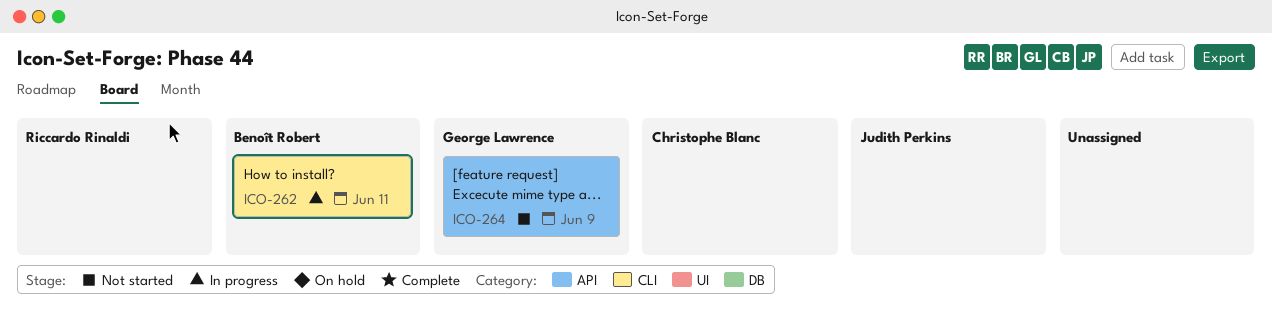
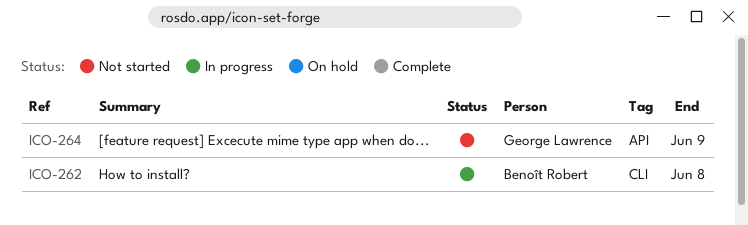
ICO-262, due: Jun 11 -> Jun 8

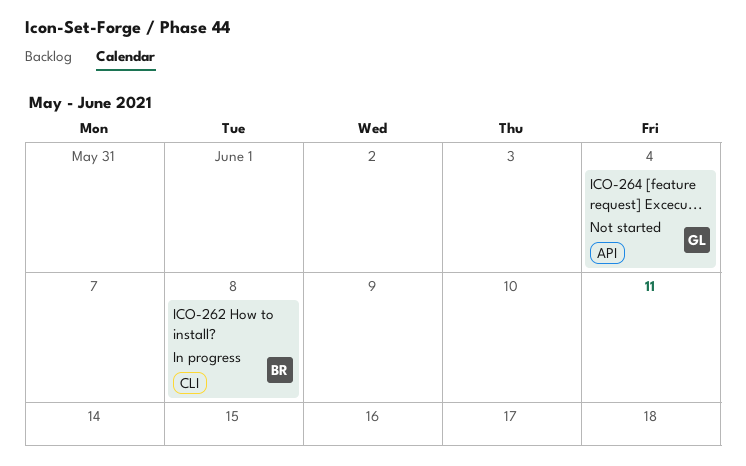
ICO-264, due: Jun 9 -> Jun 4

